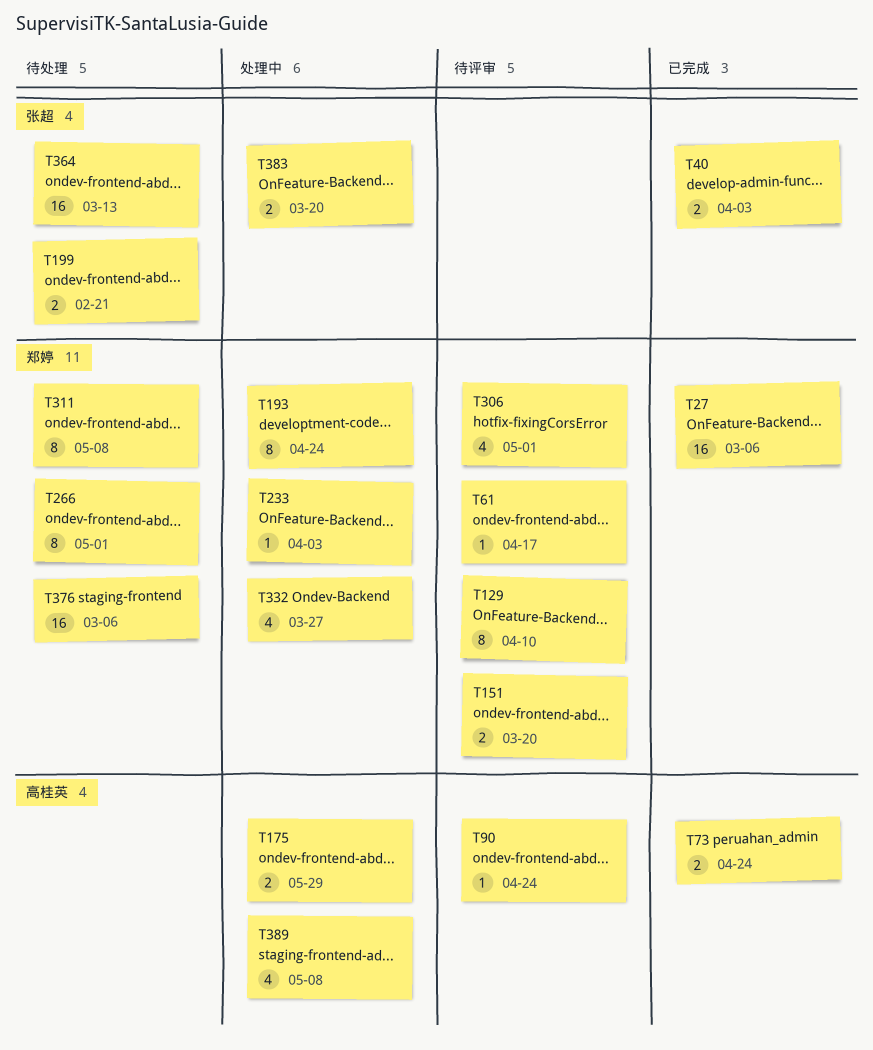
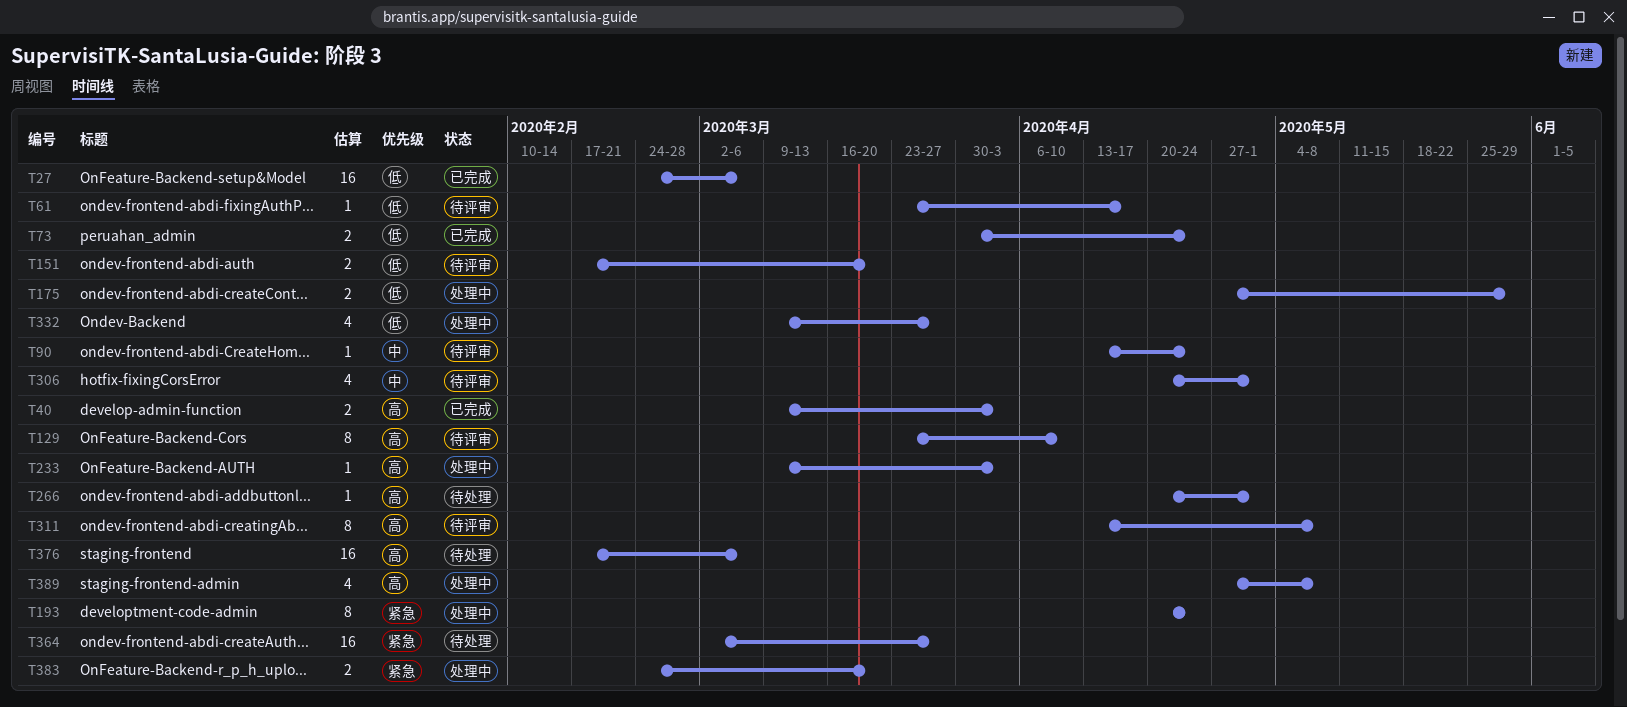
T199: present -> none
T266, estimate: 8 -> 1
T311, status: 待处理 -> 待评审
T364, due: Mar 13 -> Mar 27

